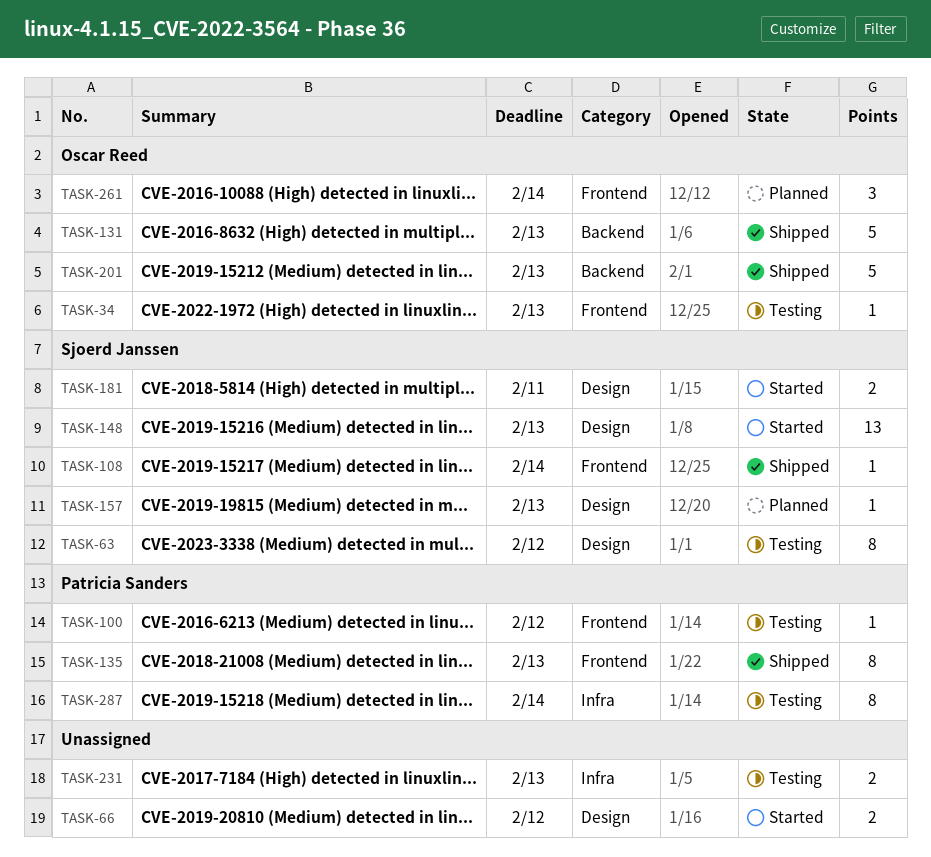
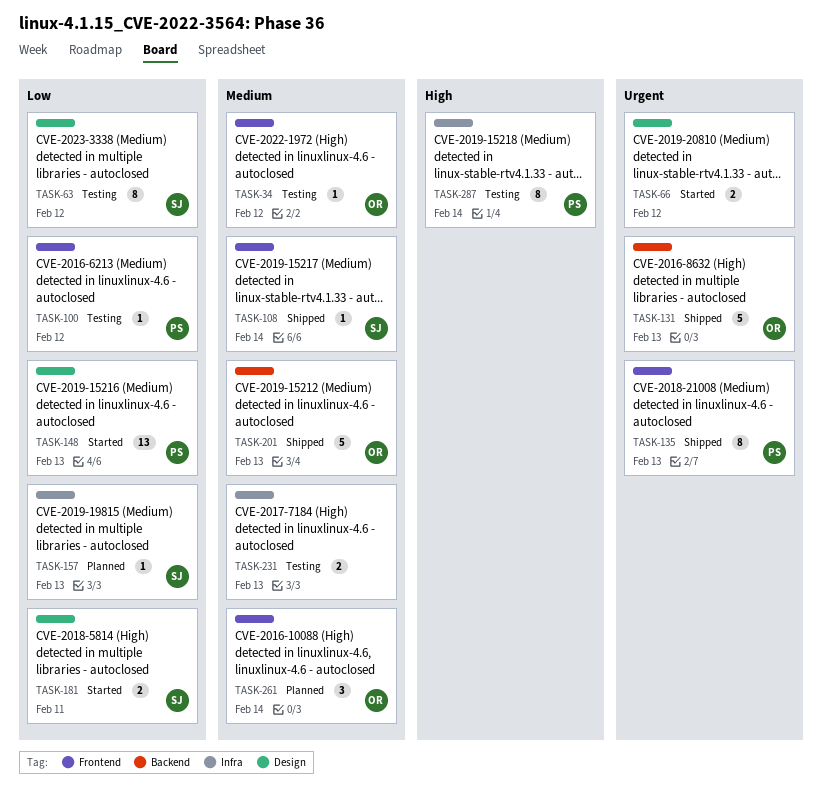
TASK-34, due: Feb 13 -> Feb 12
TASK-148, owner: Sjoerd Janssen -> Patricia Sanders
TASK-157, label: Design -> Infra

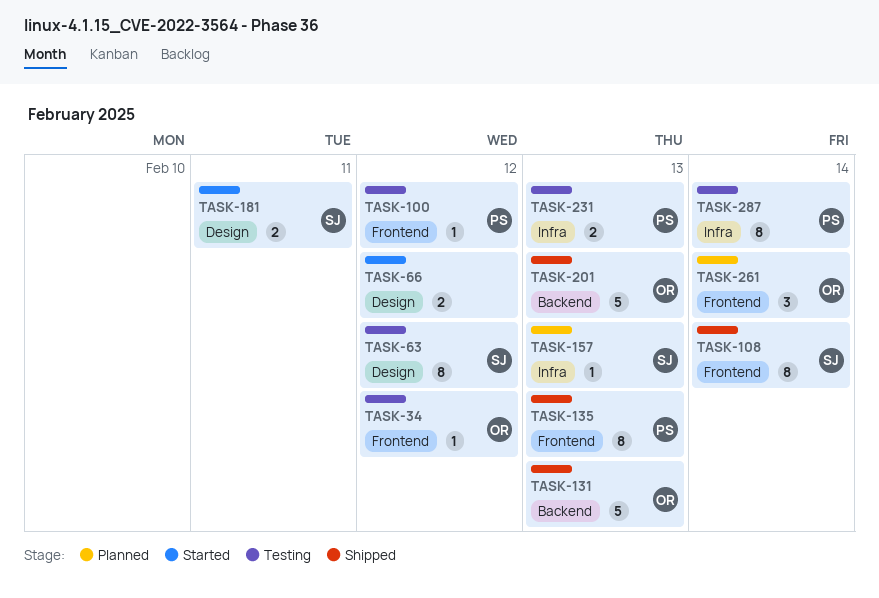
TASK-108, estimate: 1 -> 8
TASK-148: present -> none
TASK-231, owner: none -> PS

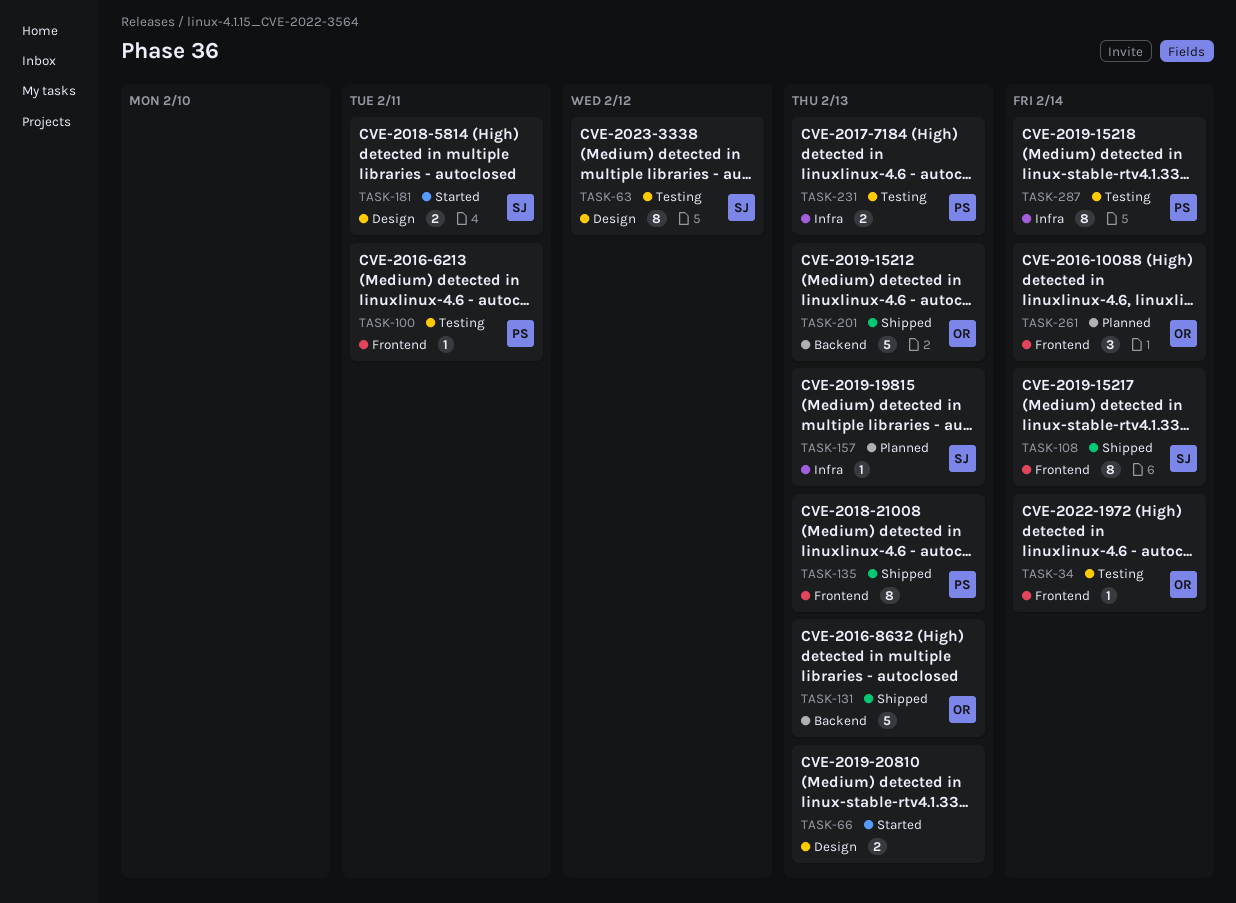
TASK-34, due: Feb 12 -> Feb 14
TASK-66, due: Feb 12 -> Feb 13
TASK-100, due: Feb 12 -> Feb 11

